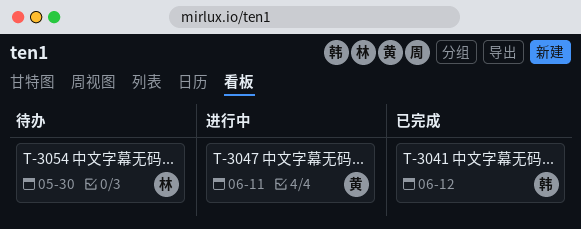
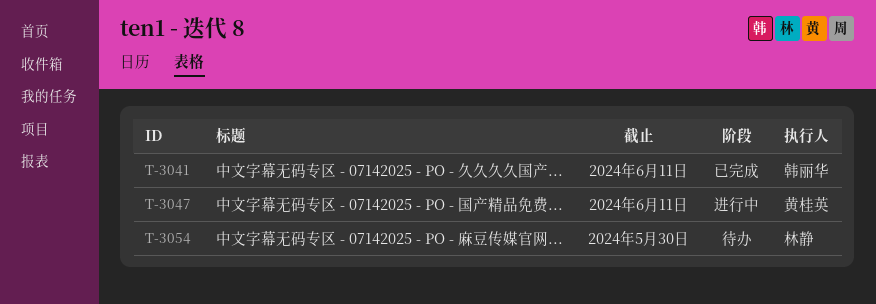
T-3041, due: Jun 12 -> Jun 11

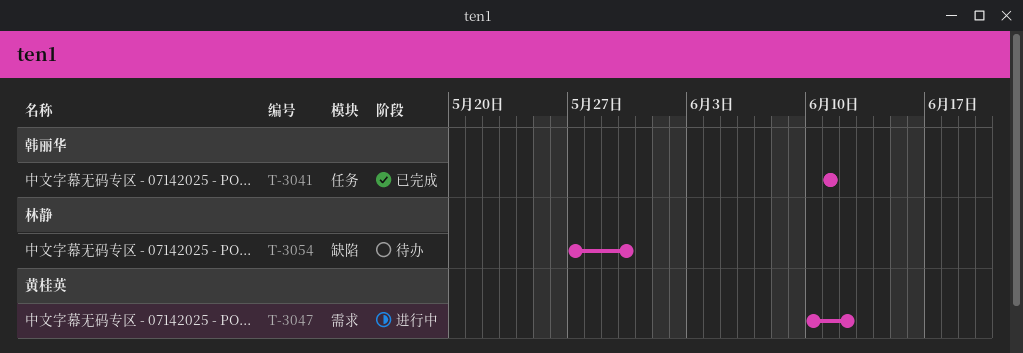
T-3047, due: Jun 11 -> Jun 12

